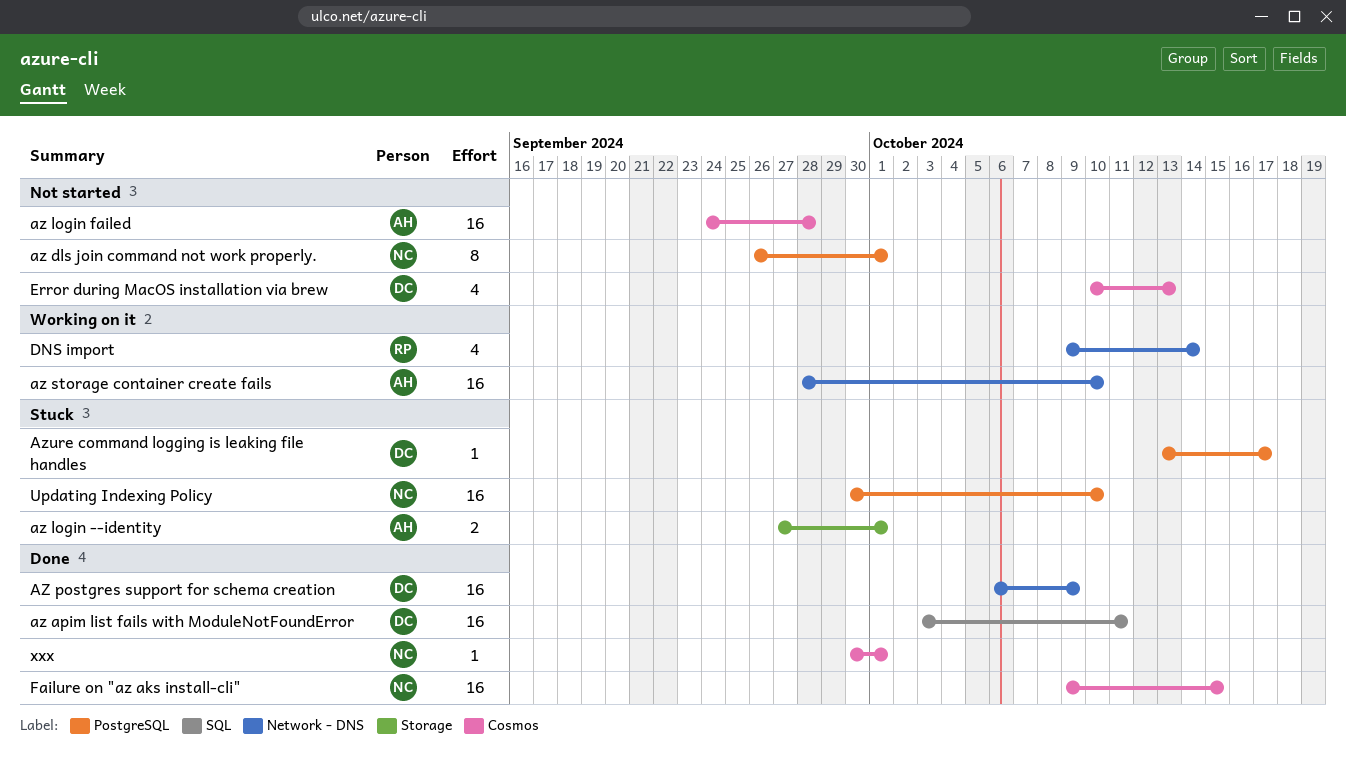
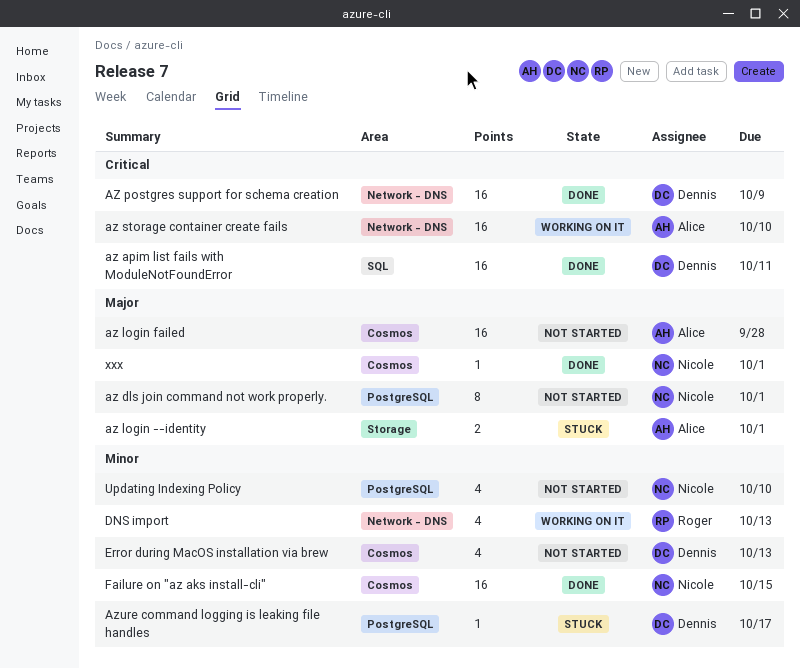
DNS import, due: Oct 14 -> Oct 13
Updating Indexing Policy, status: Stuck -> Not started
Updating Indexing Policy, estimate: 16 -> 4

